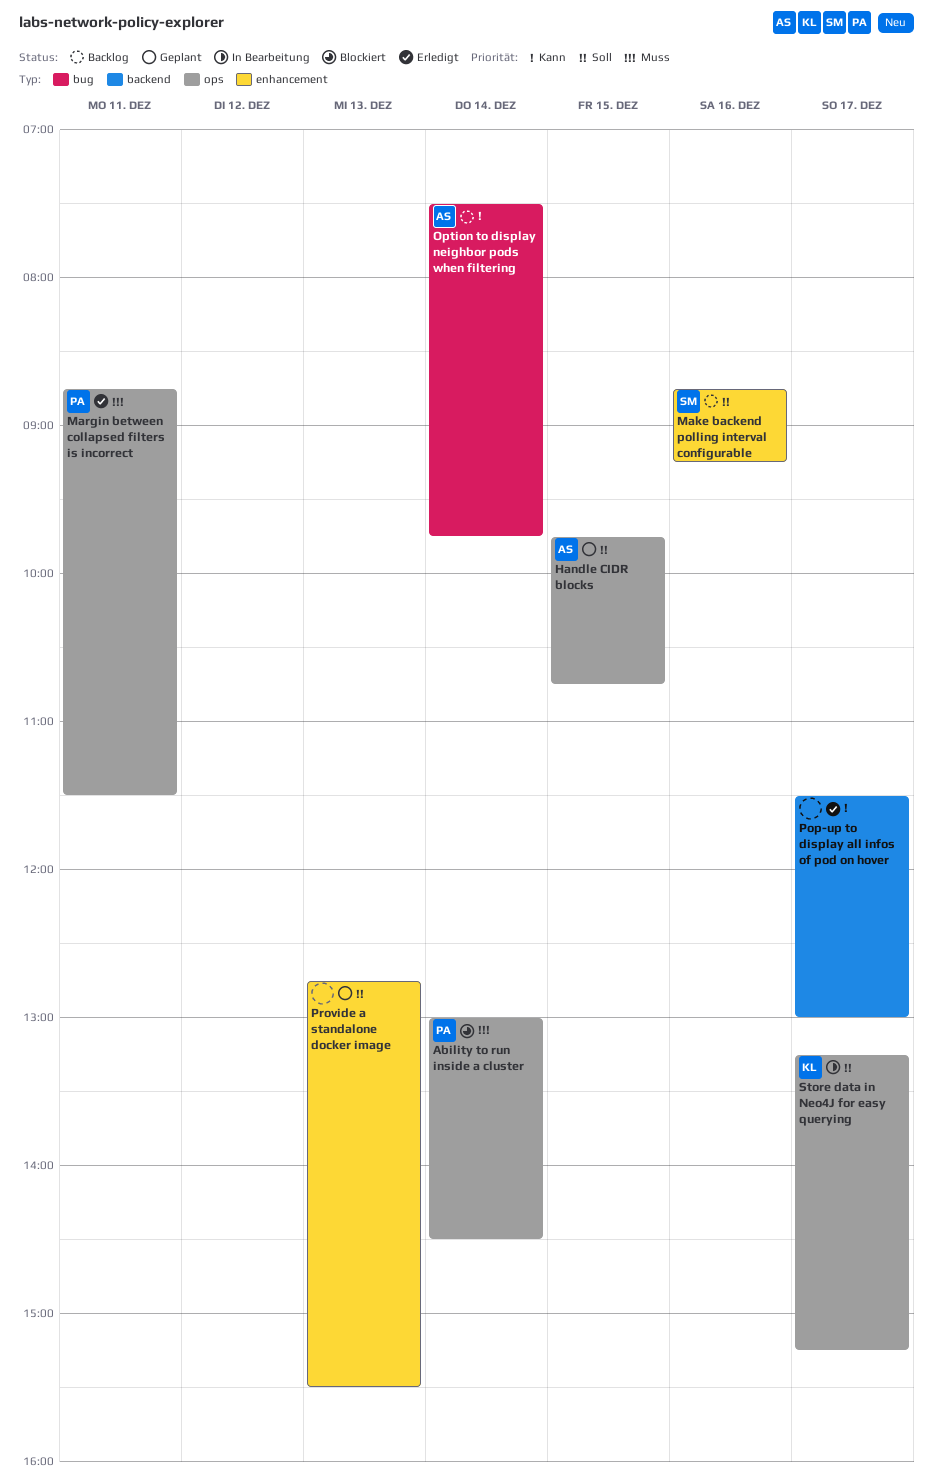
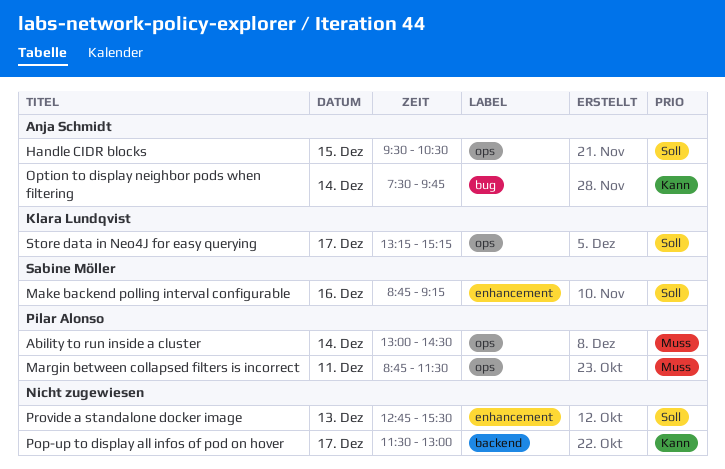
Handle CIDR blocks, begins: 09:45 -> 09:30
Handle CIDR blocks, ends: 10:45 -> 10:30

